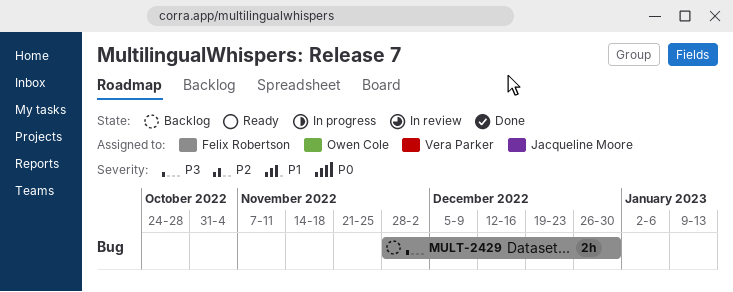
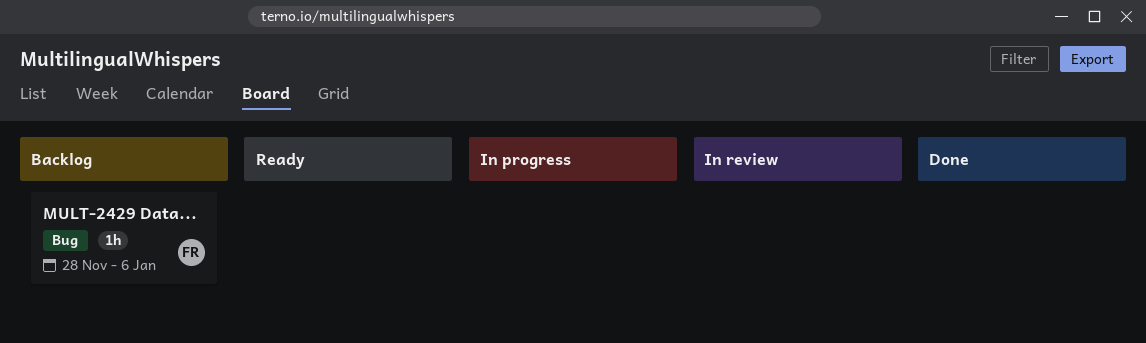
MULT-2429, estimate: 2h -> 1h
MULT-2429, due: Dec 30 -> Jan 6

